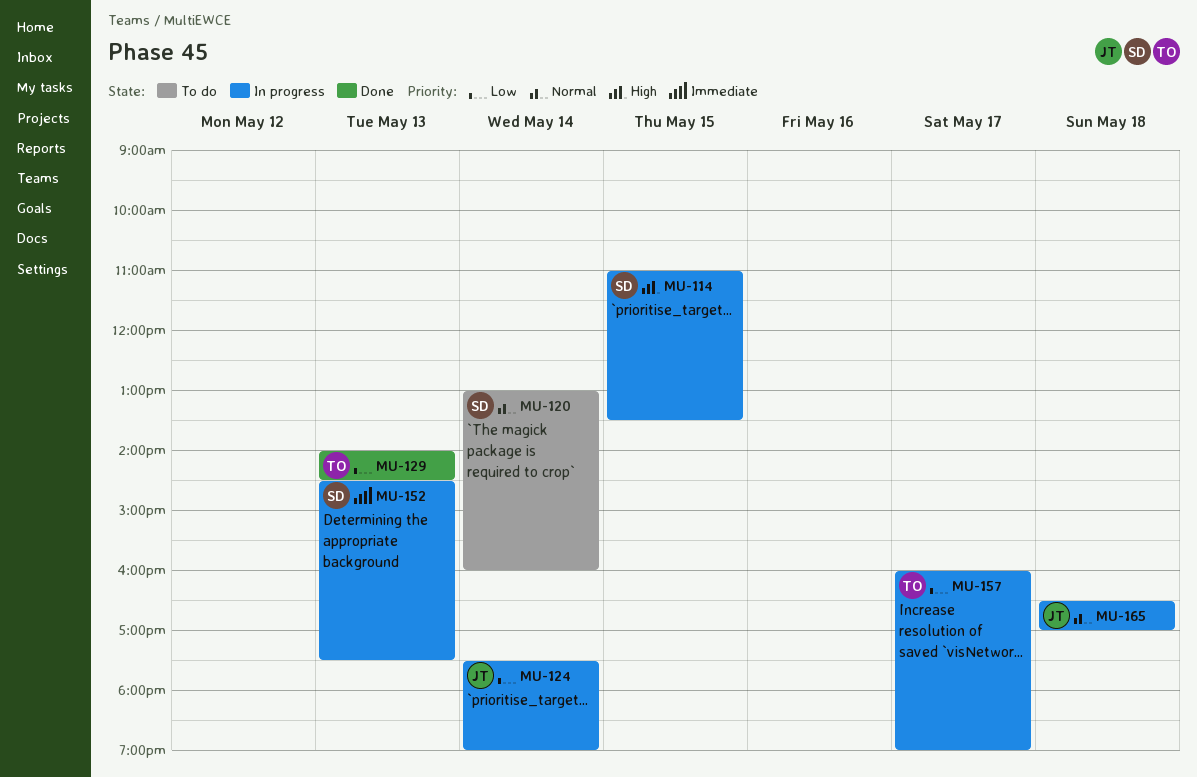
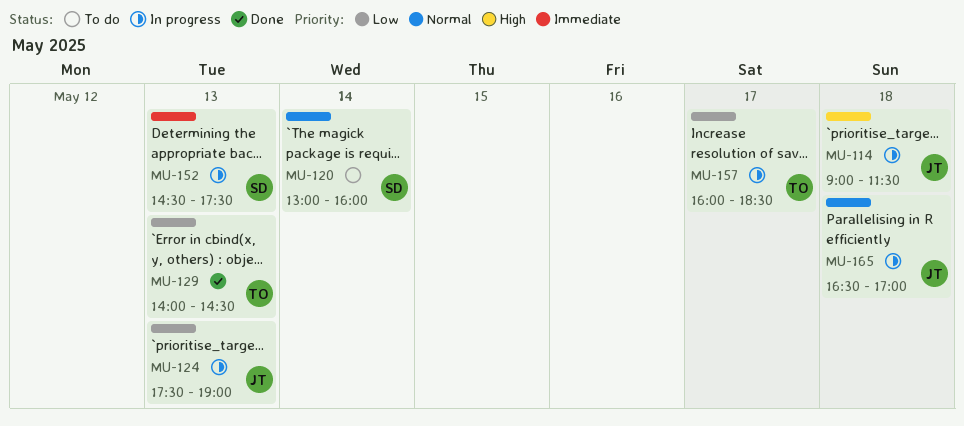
MU-114, owner: SD -> JT
MU-114, day: May 15 -> May 18
MU-114, begins: 11:00 -> 09:00
MU-114, ends: 13:30 -> 11:30
MU-124, day: May 14 -> May 13
MU-157, ends: 19:00 -> 18:30

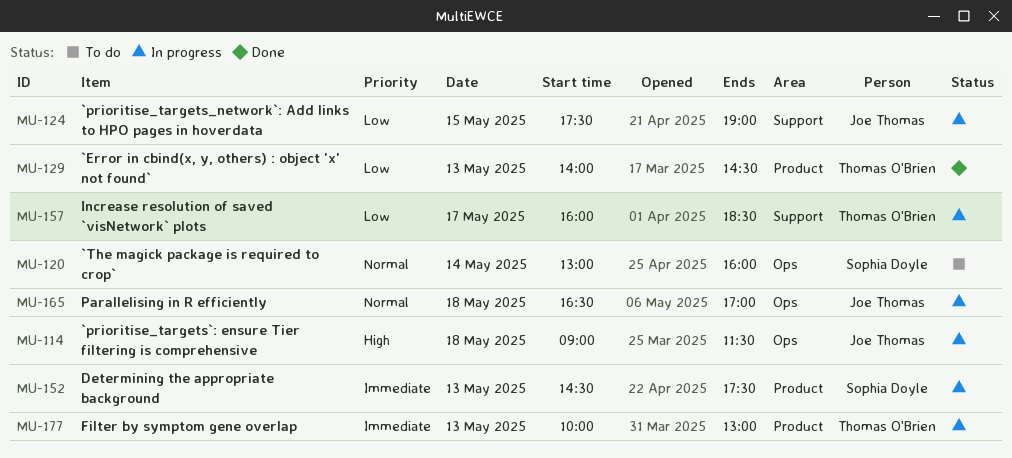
MU-124, day: May 13 -> May 15
MU-177: none -> present

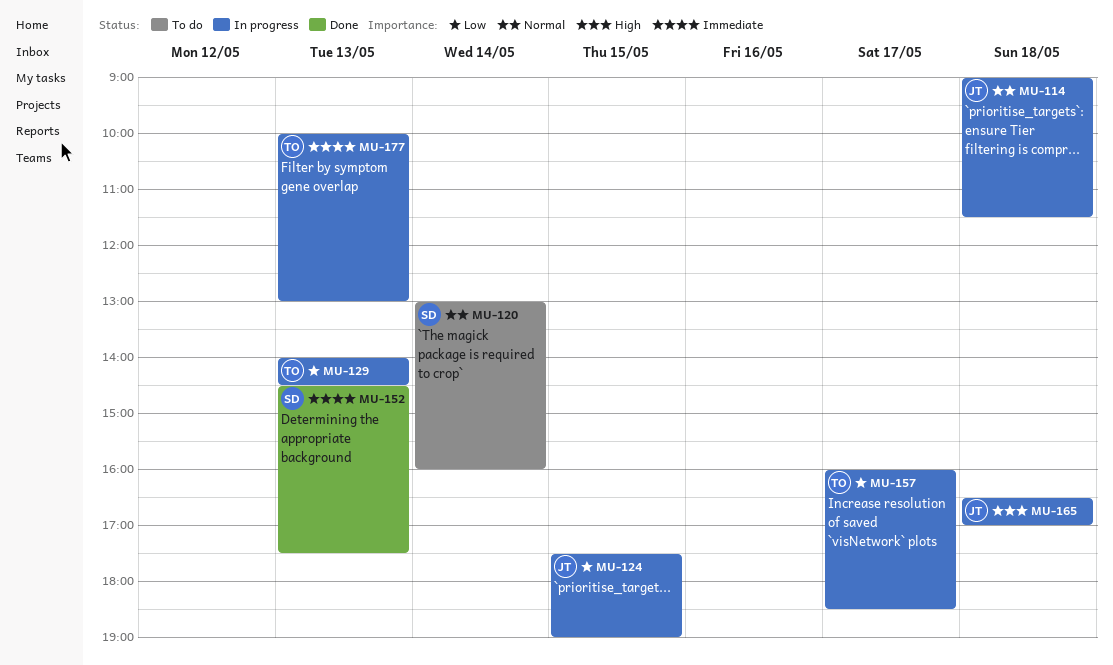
MU-114, priority: High -> Normal
MU-129, status: Done -> In progress
MU-152, status: In progress -> Done
MU-165, priority: Normal -> High

